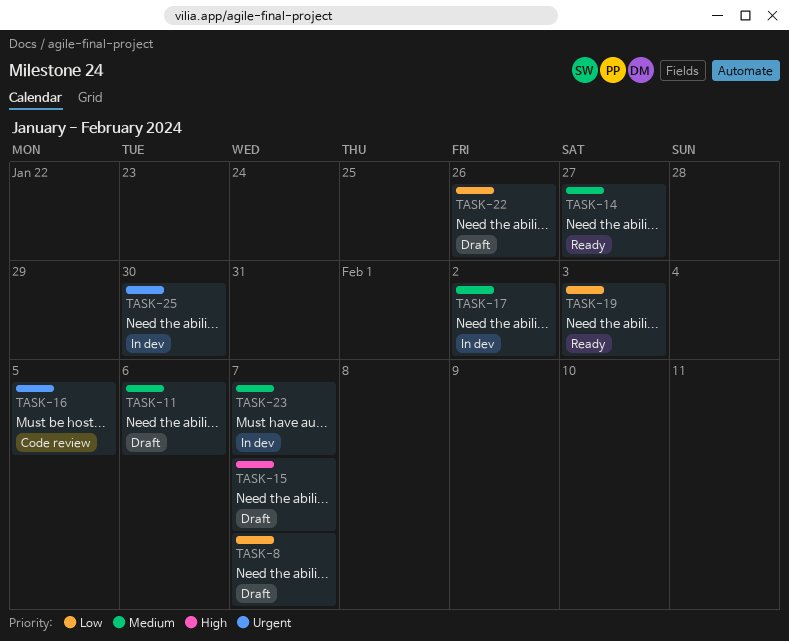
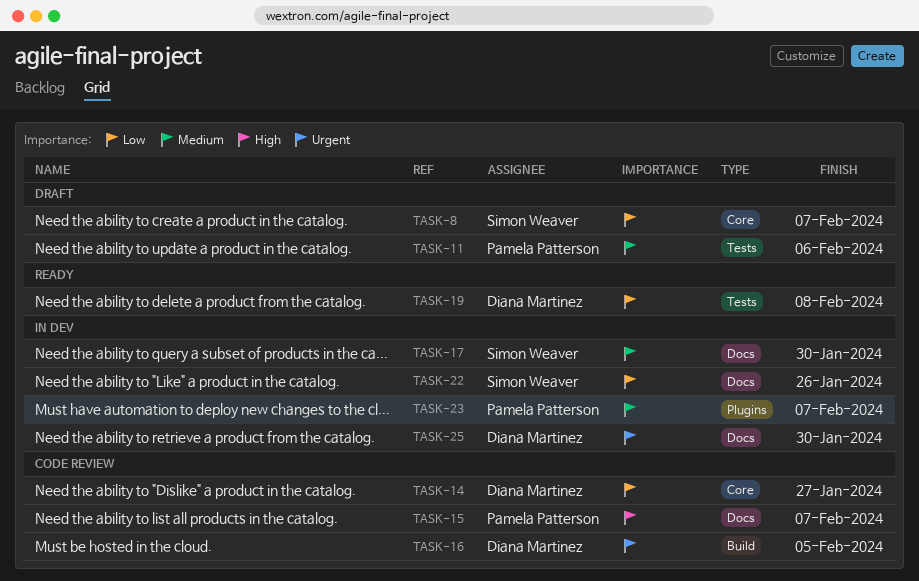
TASK-14, status: Ready -> Code review
TASK-14, priority: Medium -> Low
TASK-15, status: Draft -> Code review
TASK-17, due: Feb 2 -> Jan 30
TASK-19, due: Feb 3 -> Feb 8
TASK-22, status: Draft -> In dev

